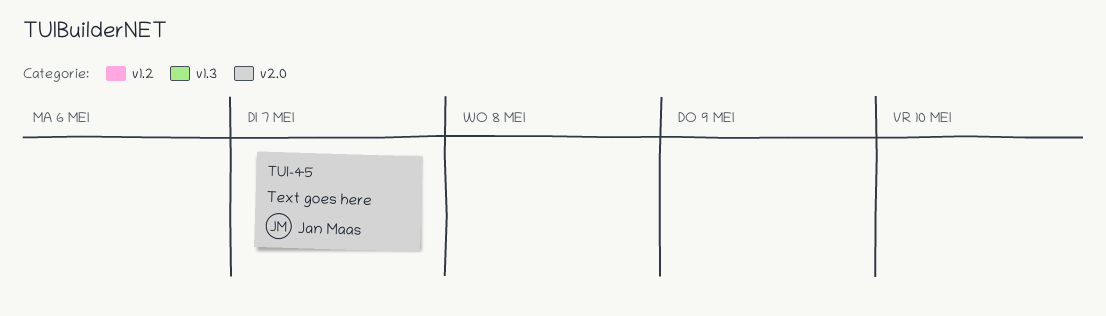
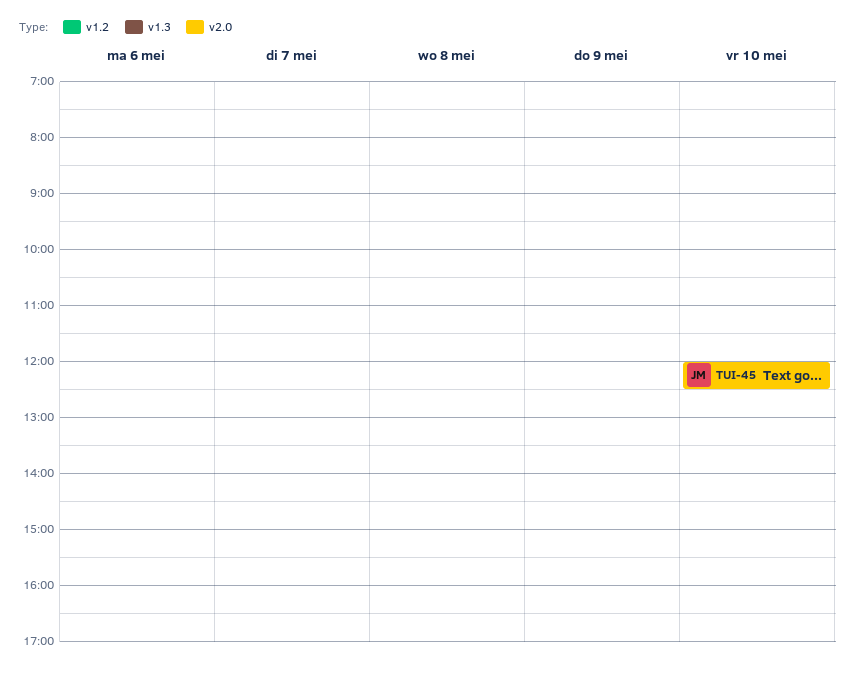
TUI-45, day: May 7 -> May 10

